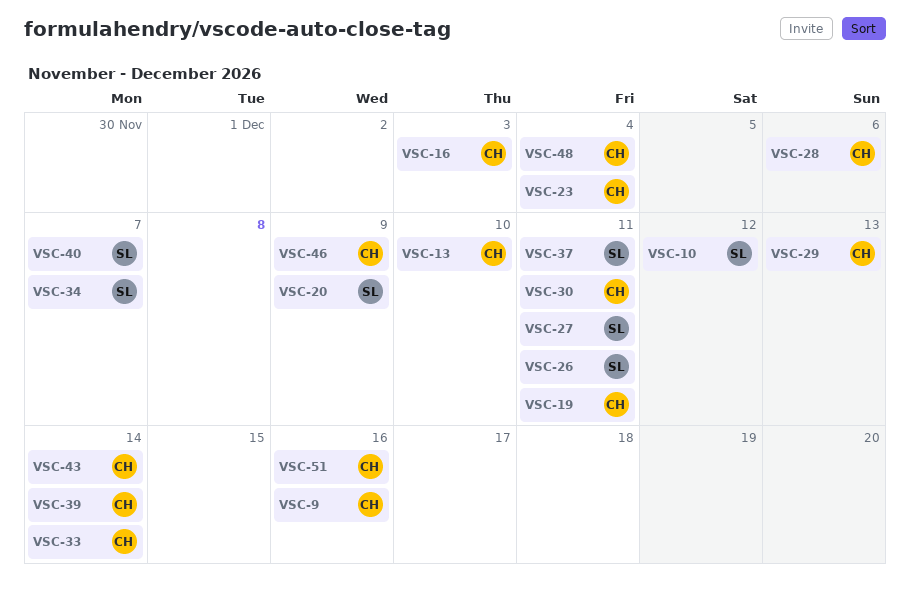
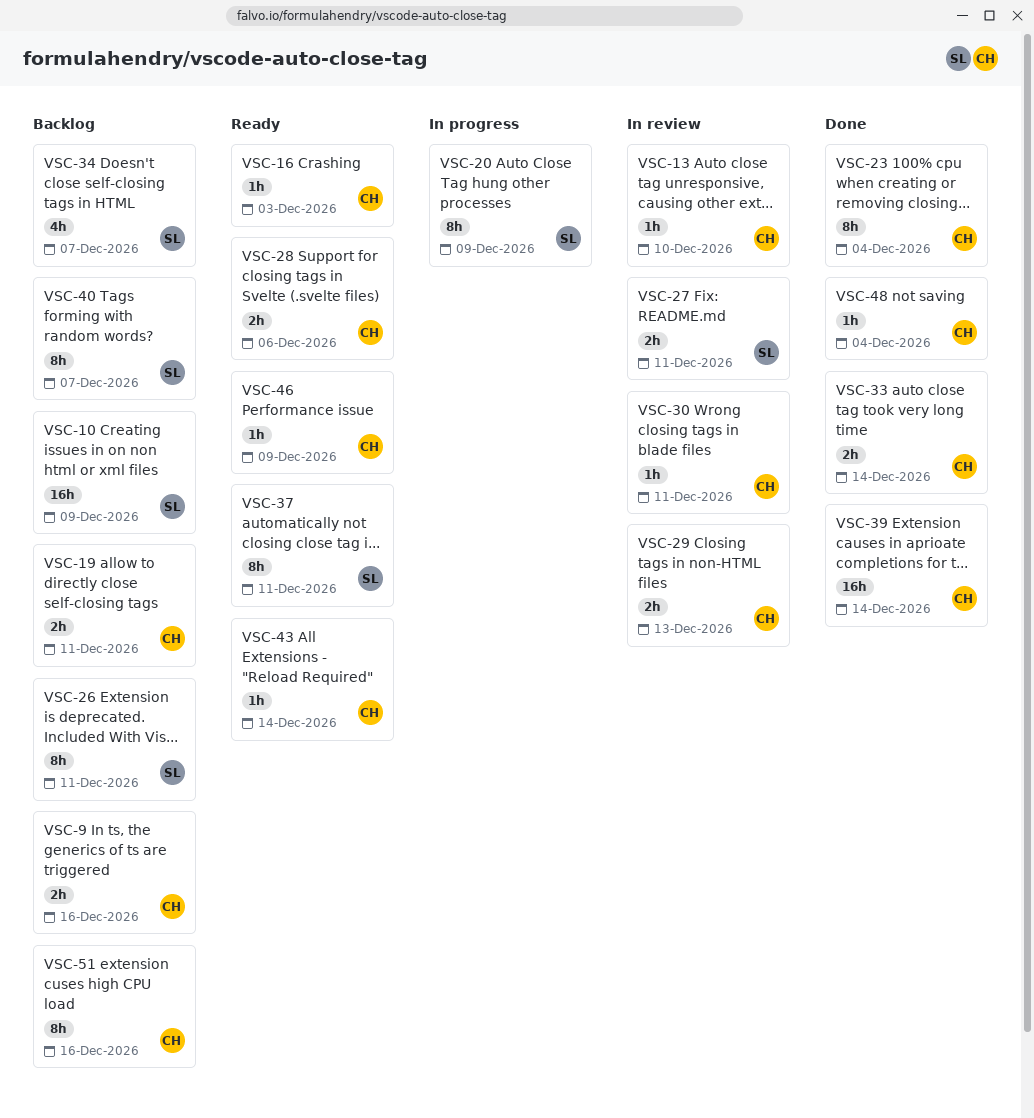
VSC-10, due: Dec 12 -> Dec 9

